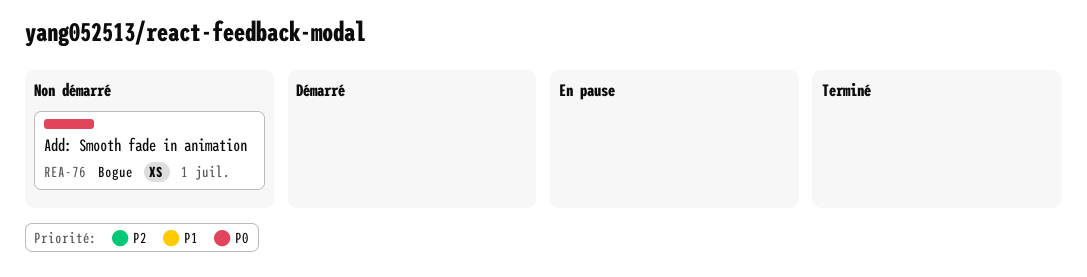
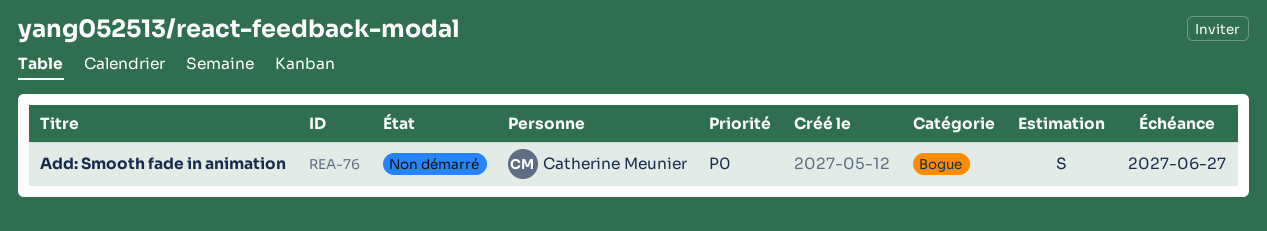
REA-76, estimate: XS -> S
REA-76, due: Jul 1 -> Jun 27

